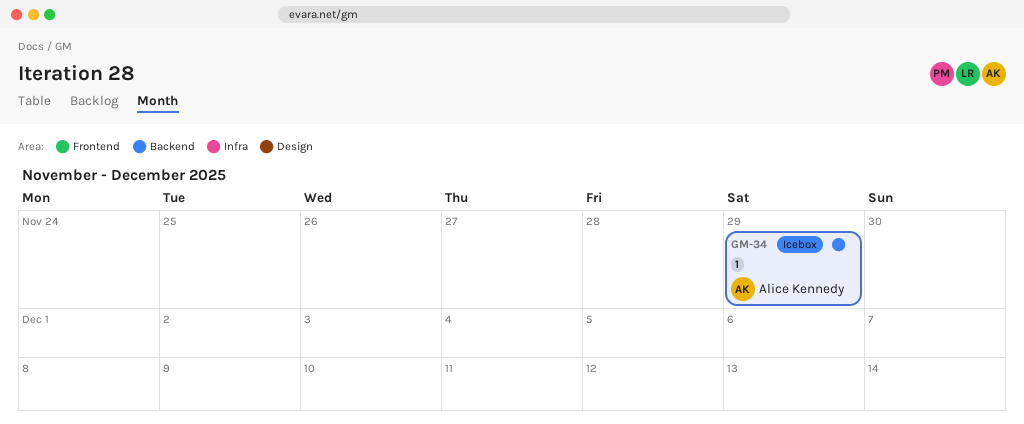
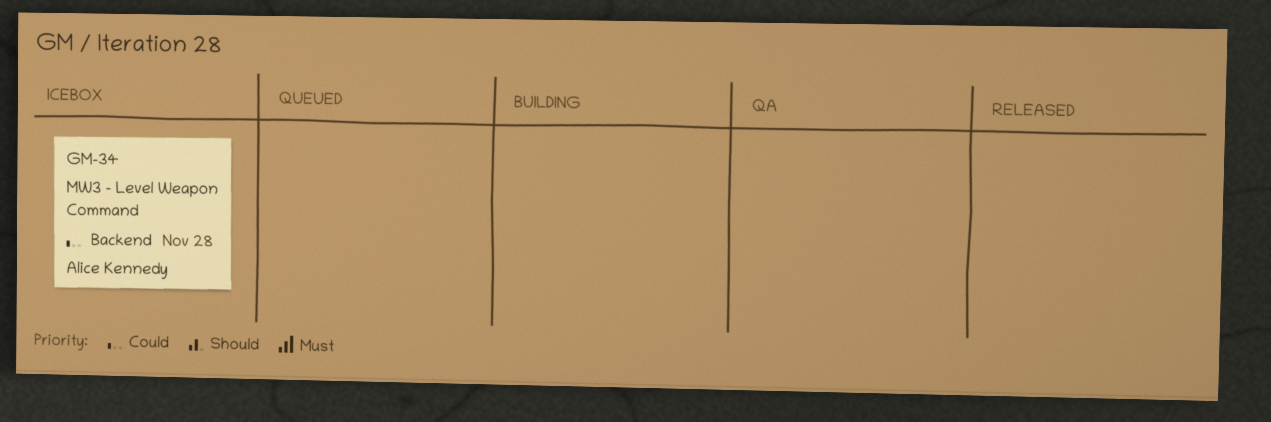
GM-34, due: Nov 29 -> Nov 28

